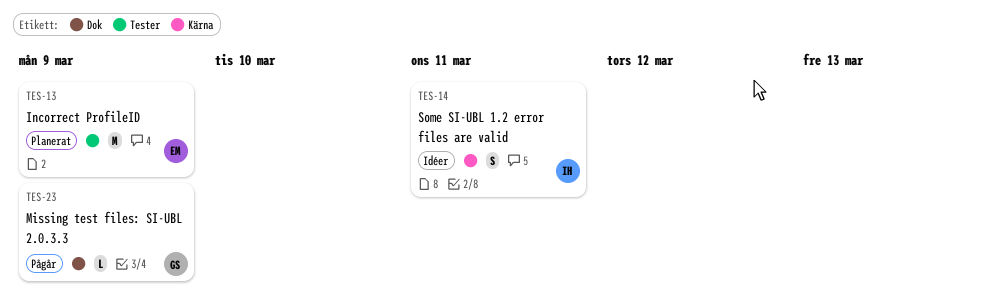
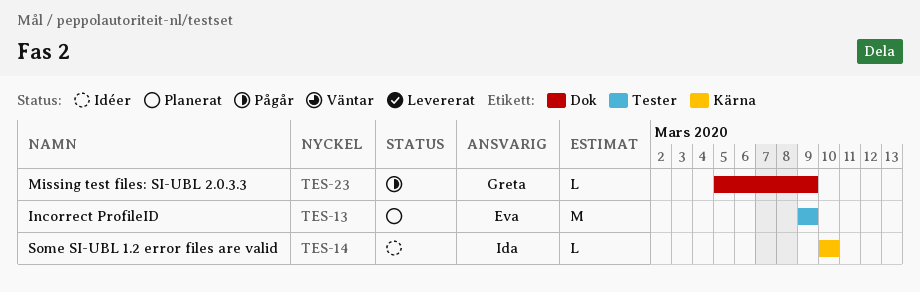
TES-14, estimate: S -> L
TES-14, due: Mar 11 -> Mar 10

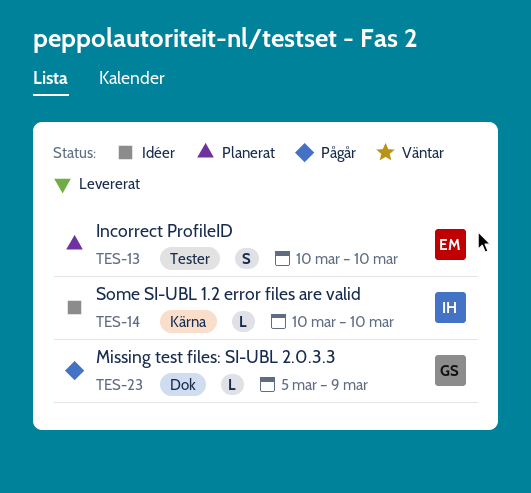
TES-13, estimate: M -> S
TES-13, start: Mar 9 -> Mar 10
TES-13, due: Mar 9 -> Mar 10

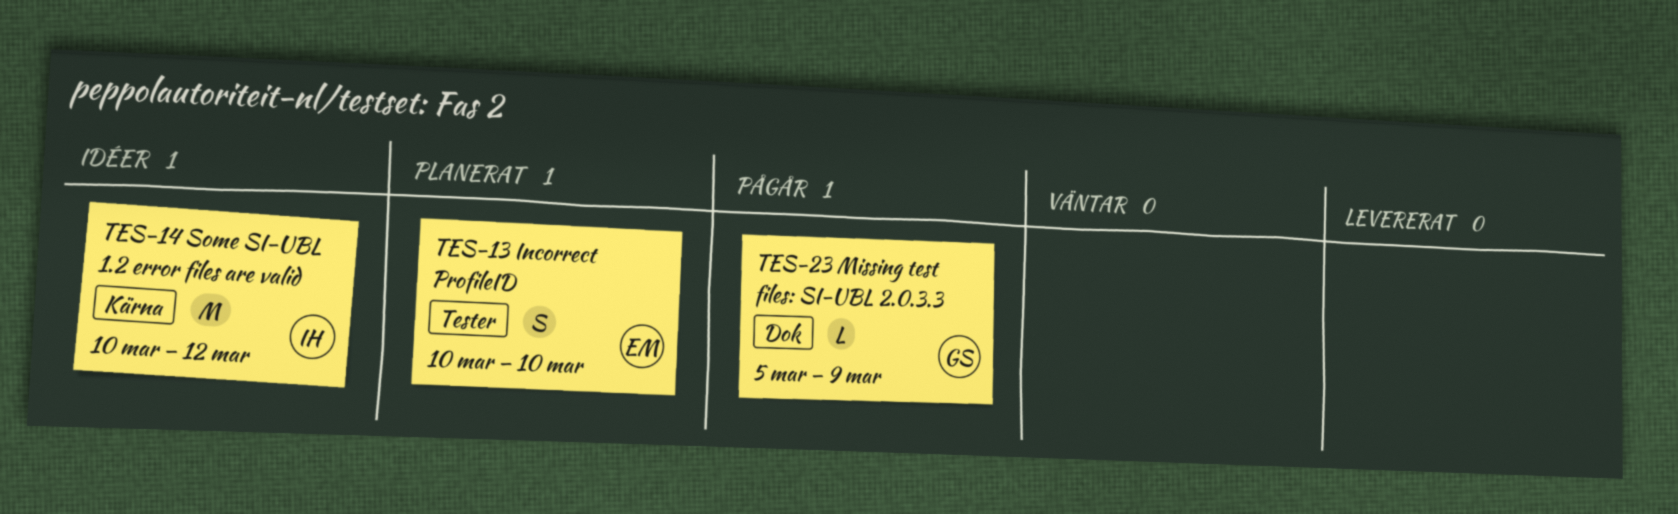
TES-14, estimate: L -> M
TES-14, due: Mar 10 -> Mar 12

